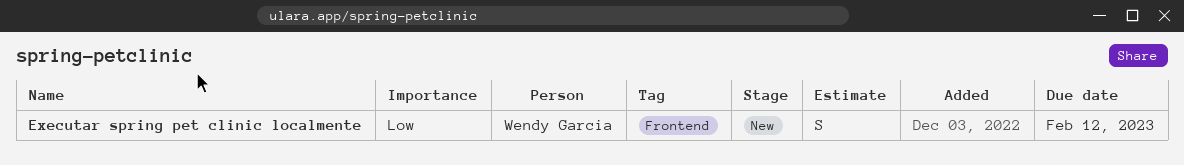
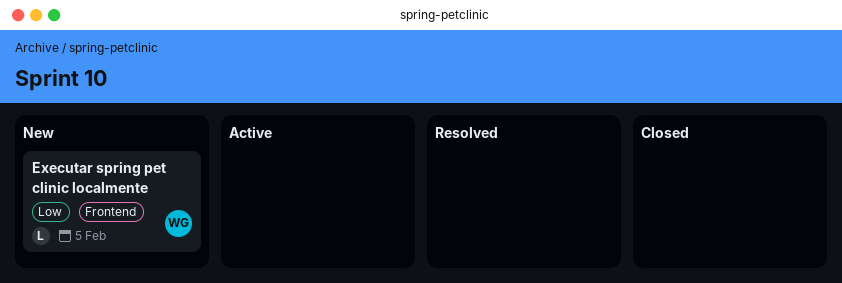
Executar spring pet clinic localmente, estimate: S -> L
Executar spring pet clinic localmente, due: Feb 12 -> Feb 5

